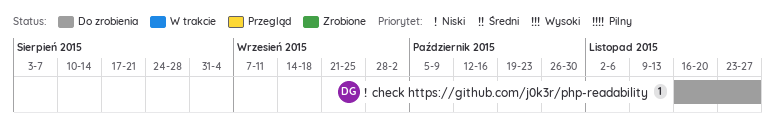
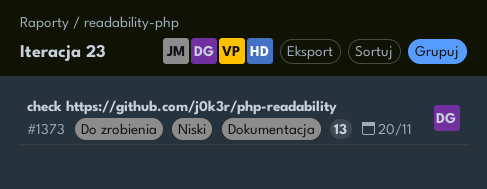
check https://github.com/j0k3r/php-readability, estimate: 1 -> 13
check https://github.com/j0k3r/php-readability, due: Nov 27 -> Nov 20

